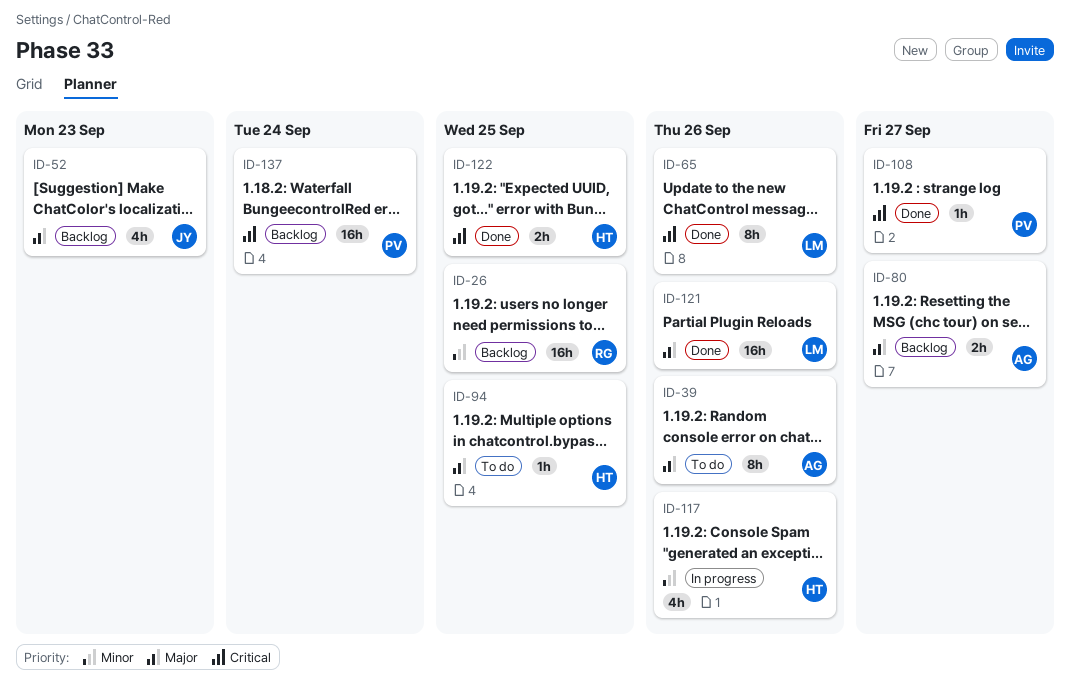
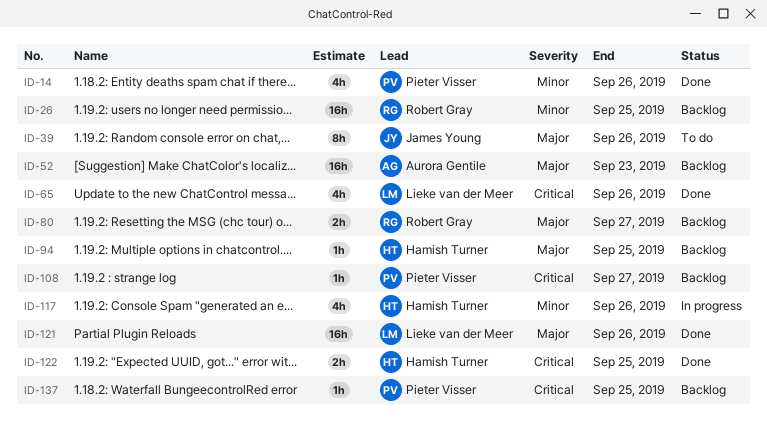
ID-14: none -> present
ID-39, owner: Aurora Gentile -> James Young
ID-52, owner: James Young -> Aurora Gentile
ID-52, estimate: 4h -> 16h
ID-65, estimate: 8h -> 4h
ID-80, owner: Aurora Gentile -> Robert Gray
ID-94, status: To do -> Backlog
ID-108, status: Done -> Backlog
ID-137, estimate: 16h -> 1h
ID-137, due: Sep 24 -> Sep 25

